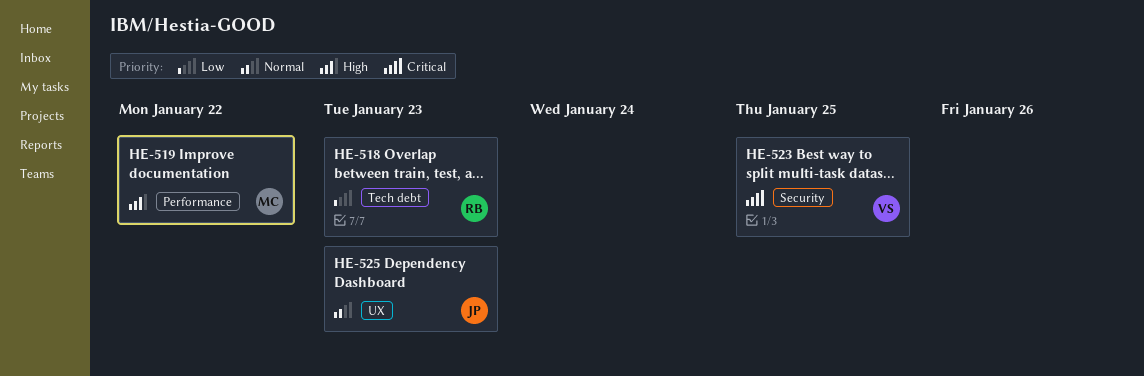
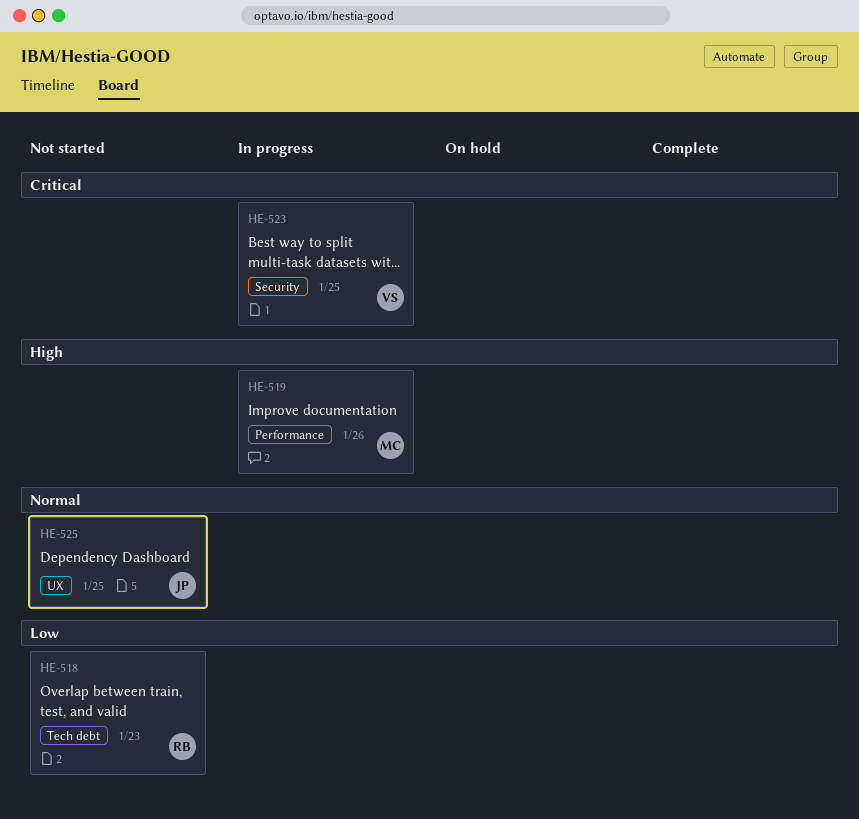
HE-519, due: Jan 22 -> Jan 26
HE-525, due: Jan 23 -> Jan 25

